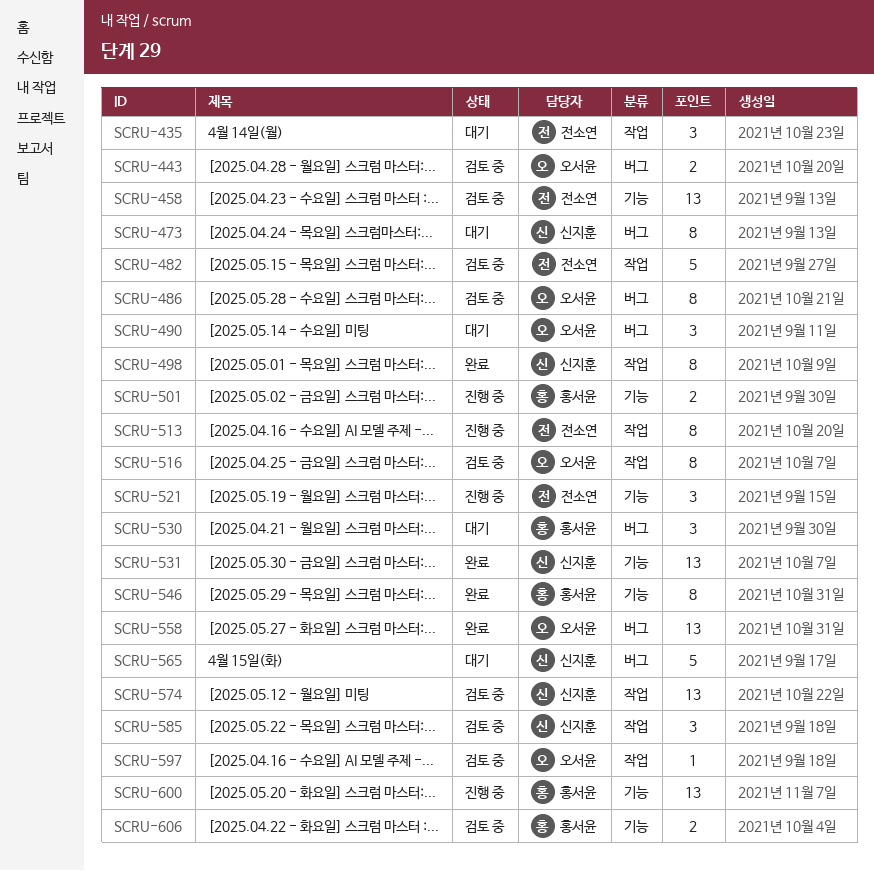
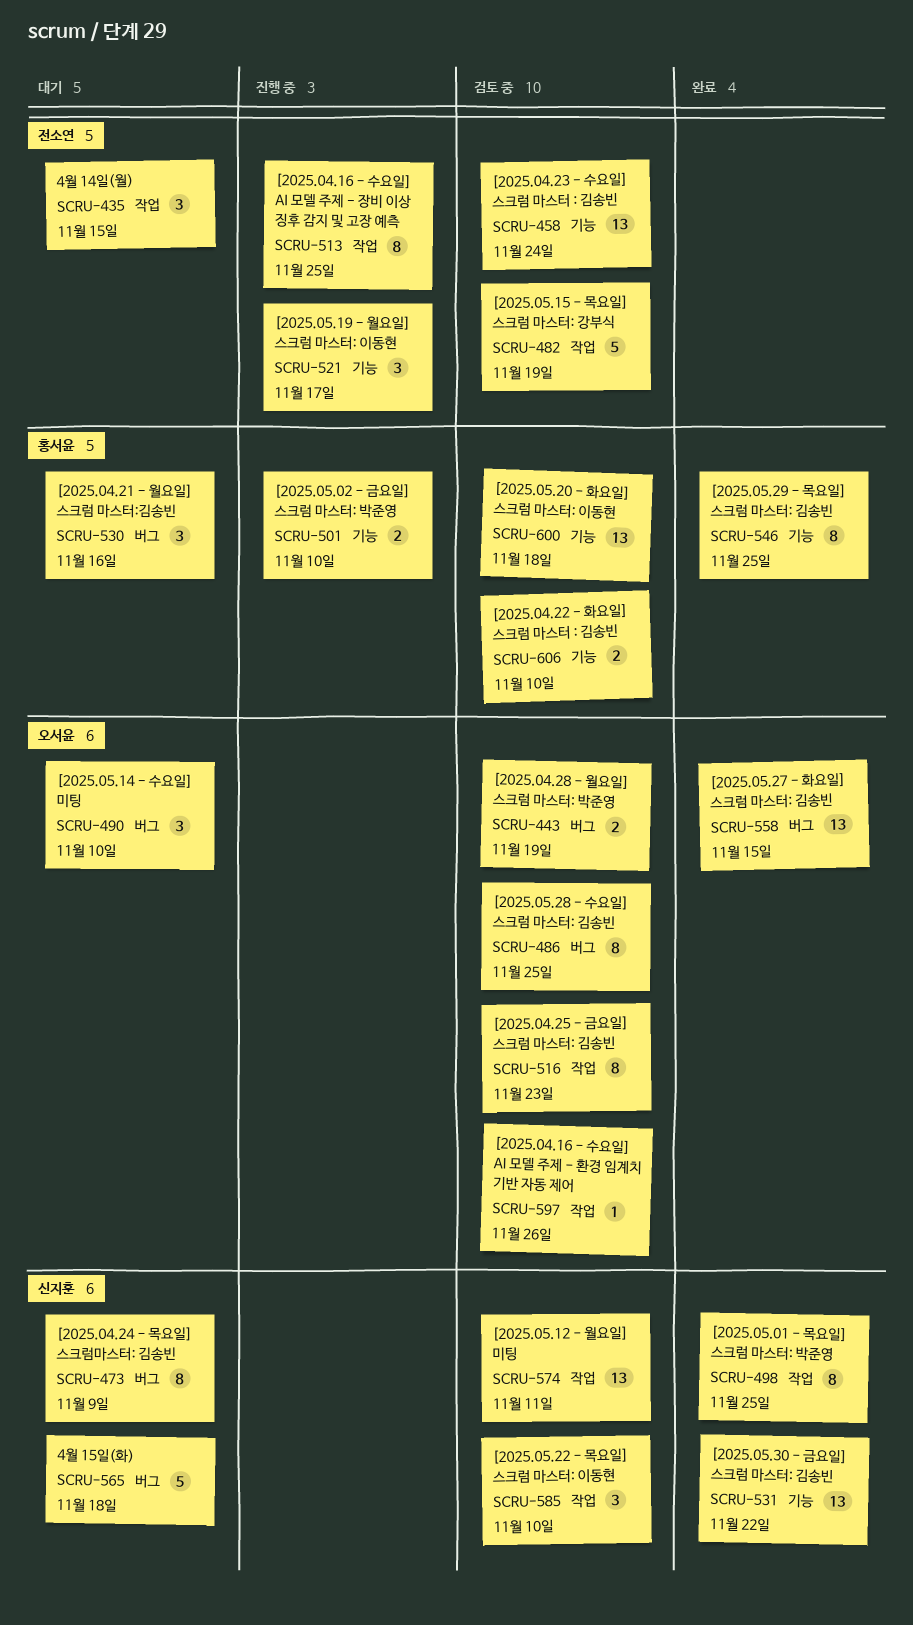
SCRU-600, status: 진행 중 -> 검토 중

